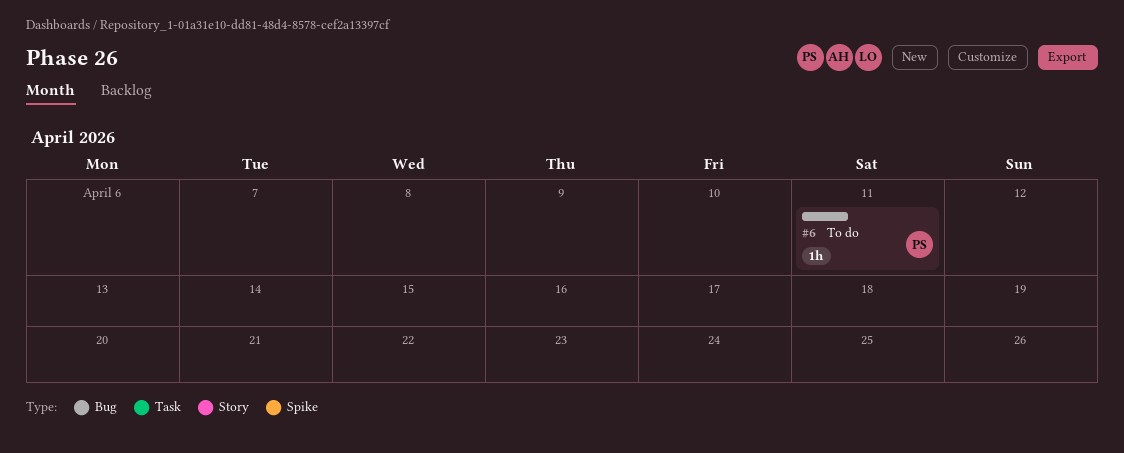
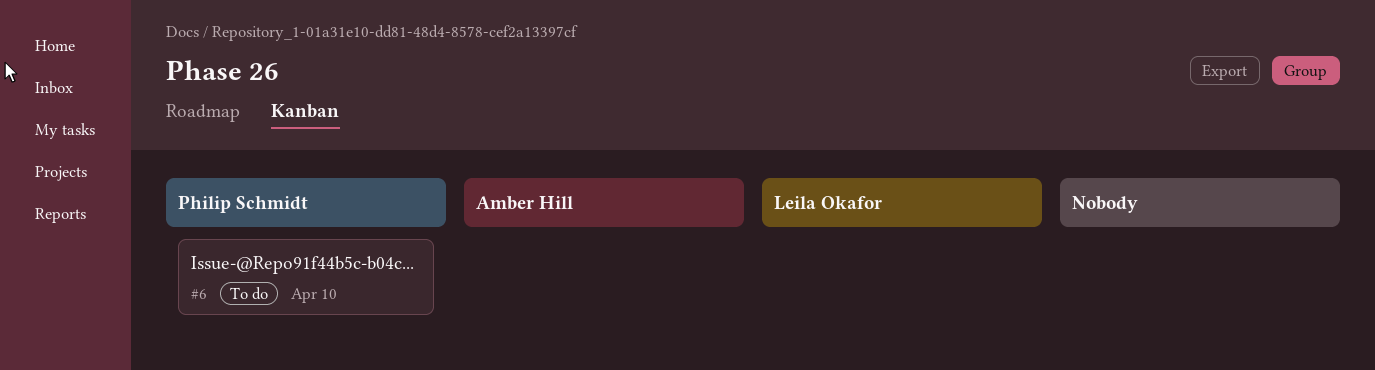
#6, due: Apr 11 -> Apr 10

